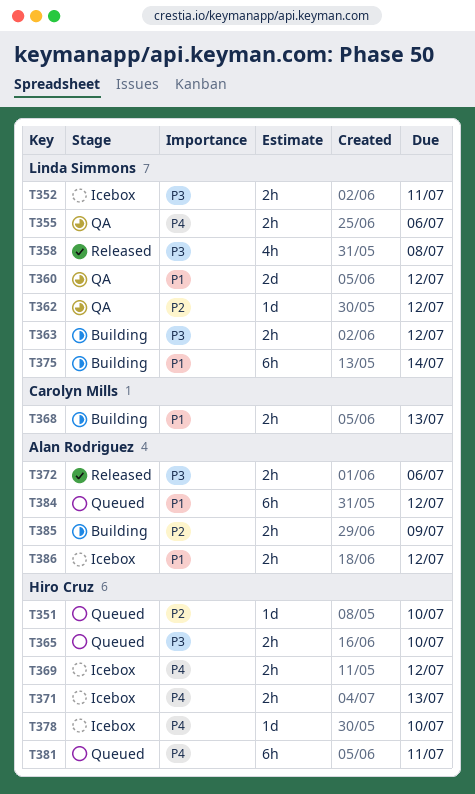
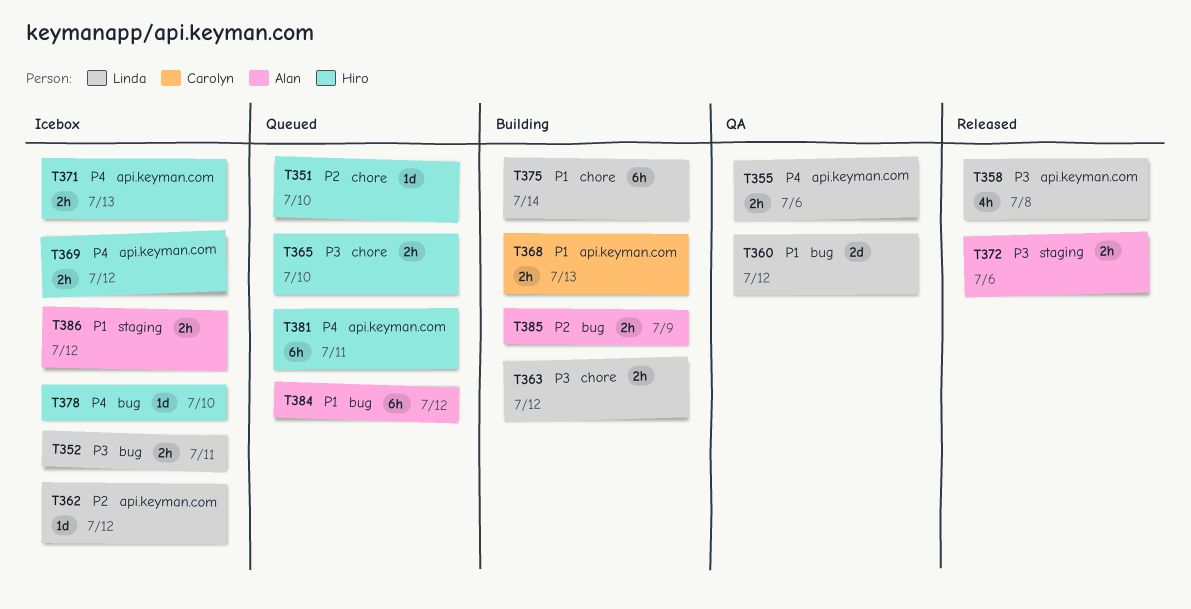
T362, status: QA -> Icebox

